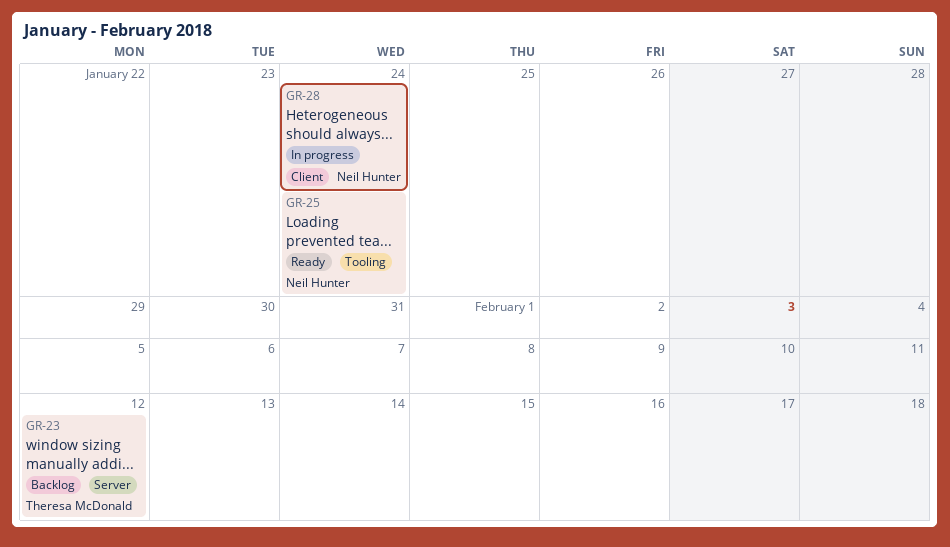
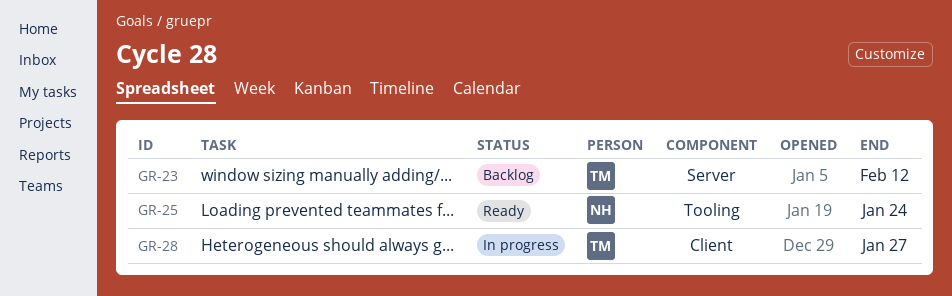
GR-28, owner: Neil Hunter -> Theresa McDonald
GR-28, due: Jan 24 -> Jan 27

